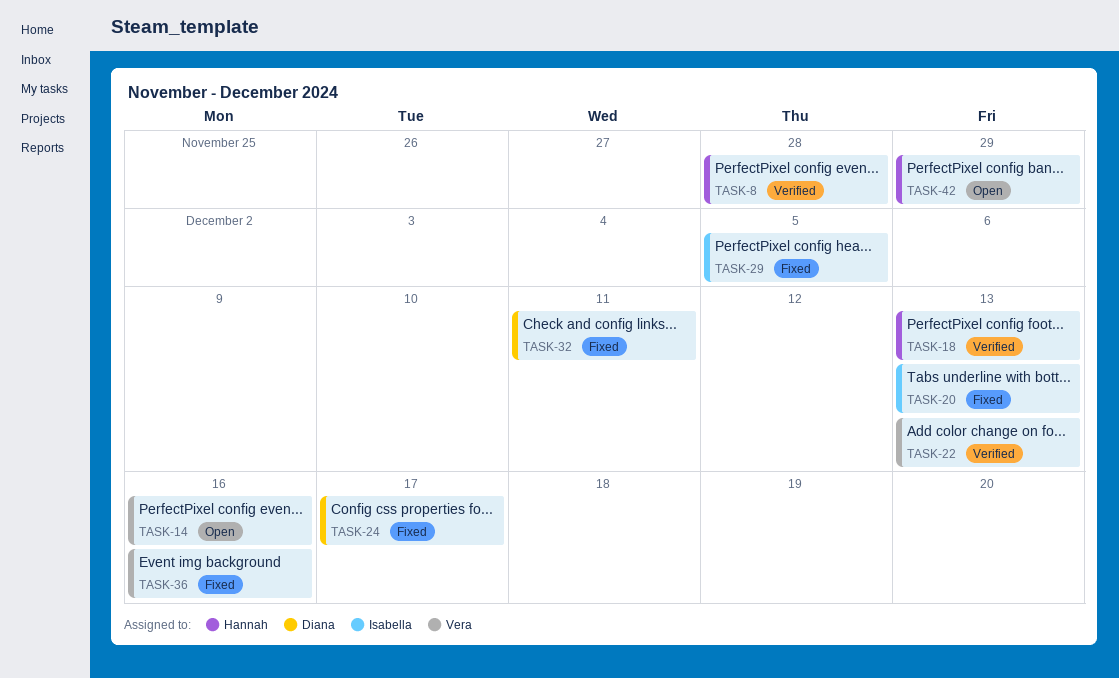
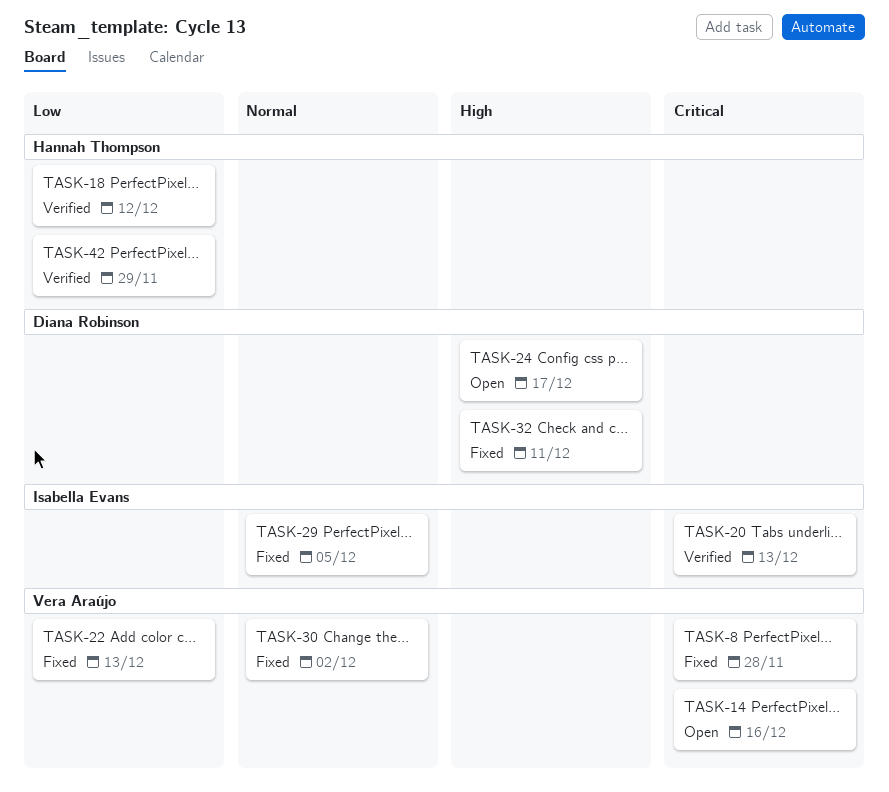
TASK-8, status: Verified -> Fixed
TASK-8, owner: Hannah Thompson -> Vera Araújo
TASK-18, due: Dec 13 -> Dec 12
TASK-20, status: Fixed -> Verified
TASK-22, status: Verified -> Fixed
TASK-24, status: Fixed -> Open
TASK-30: none -> present
TASK-36: present -> none
TASK-42, status: Open -> Verified

